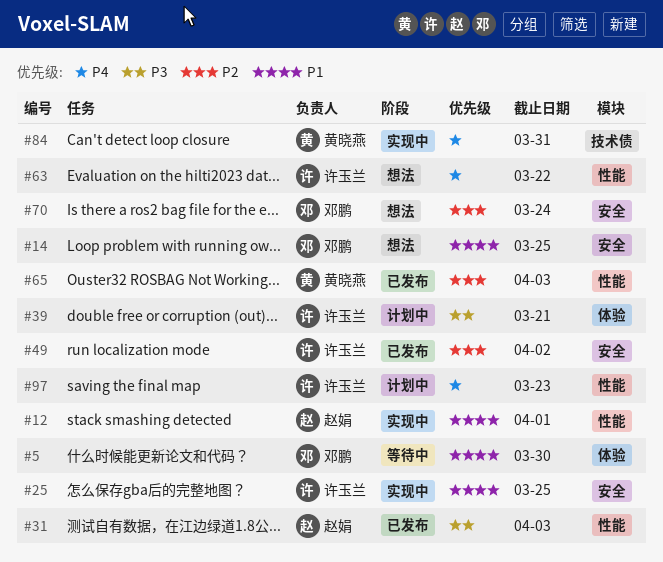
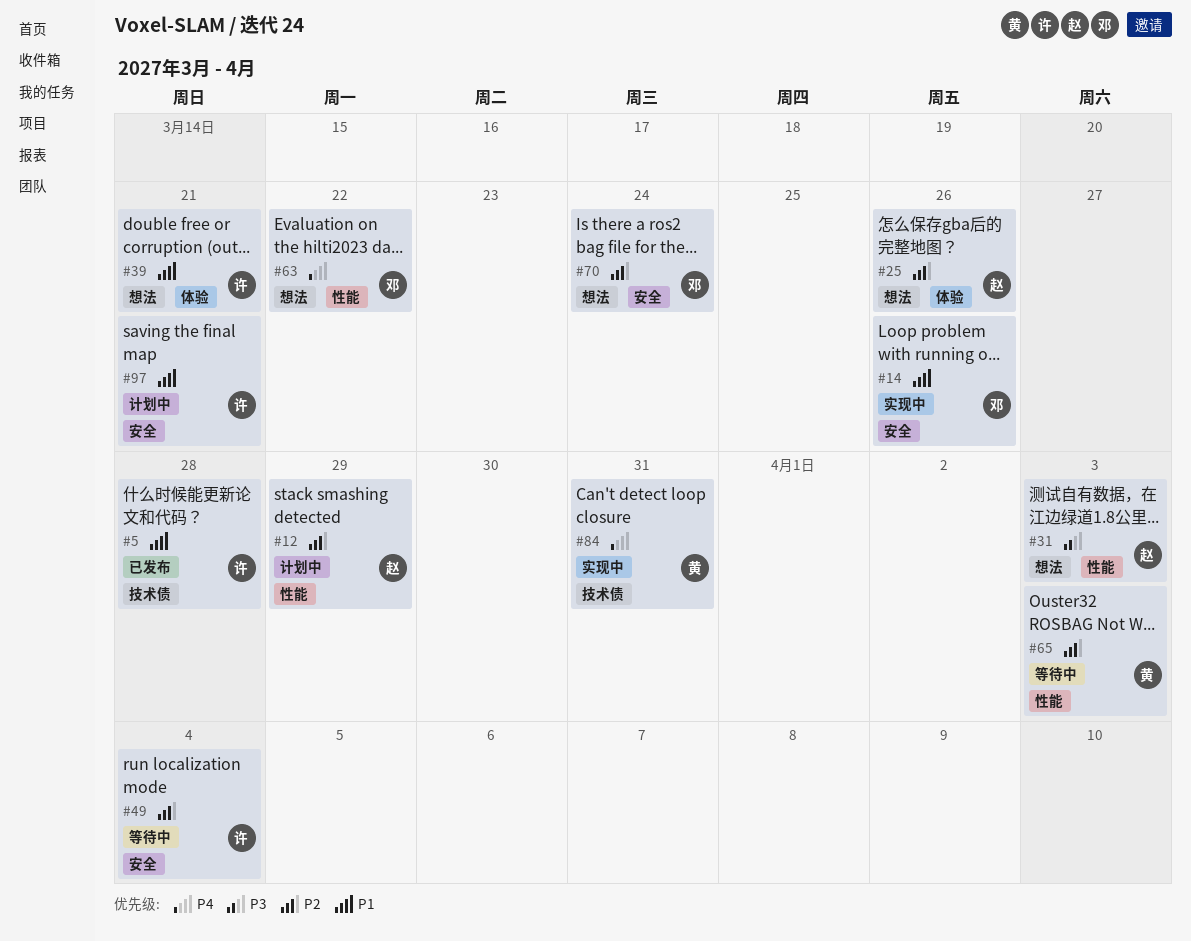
#5, status: 等待中 -> 已发布
#5, owner: 邓鹏 -> 许玉兰
#5, label: 体验 -> 技术债
#5, due: Mar 30 -> Mar 28
#12, status: 实现中 -> 计划中
#12, priority: P1 -> P2
#12, due: Apr 1 -> Mar 29
#14, status: 想法 -> 实现中
#14, due: Mar 25 -> Mar 26
#25, status: 实现中 -> 想法
#25, owner: 许玉兰 -> 赵娟
#25, priority: P1 -> P2
#25, label: 安全 -> 体验
#25, due: Mar 25 -> Mar 26
#31, status: 已发布 -> 想法
#39, status: 计划中 -> 想法
#39, priority: P3 -> P1
#49, status: 已发布 -> 等待中
#49, due: Apr 2 -> Apr 4
#63, owner: 许玉兰 -> 邓鹏
#65, status: 已发布 -> 等待中
#97, priority: P4 -> P1
#97, label: 性能 -> 安全
#97, due: Mar 23 -> Mar 21

